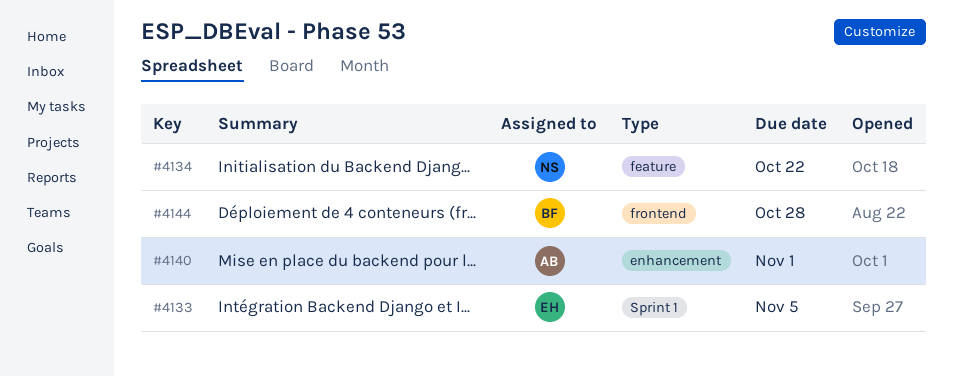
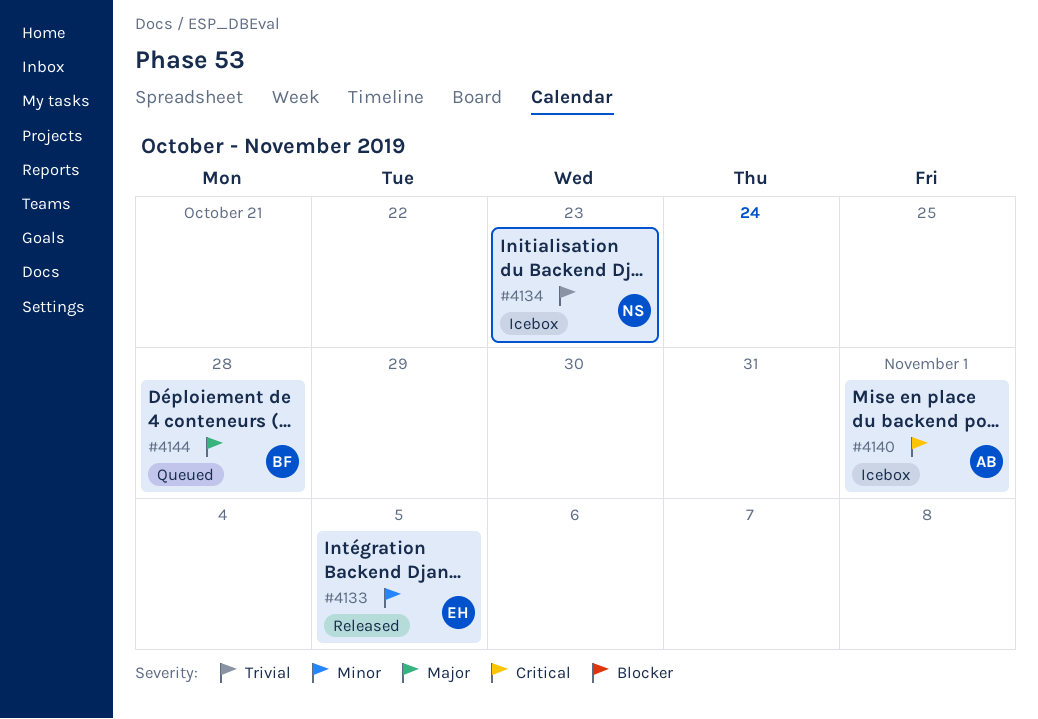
#4134, due: Oct 22 -> Oct 23

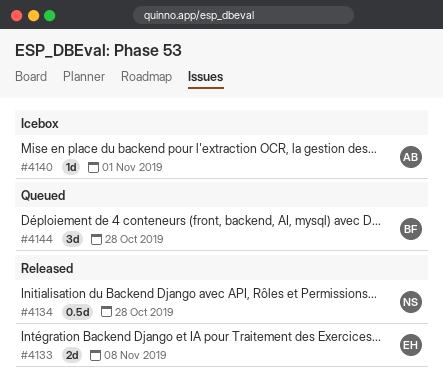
#4133, due: Nov 5 -> Nov 8
#4134, status: Icebox -> Released
#4134, due: Oct 23 -> Oct 28

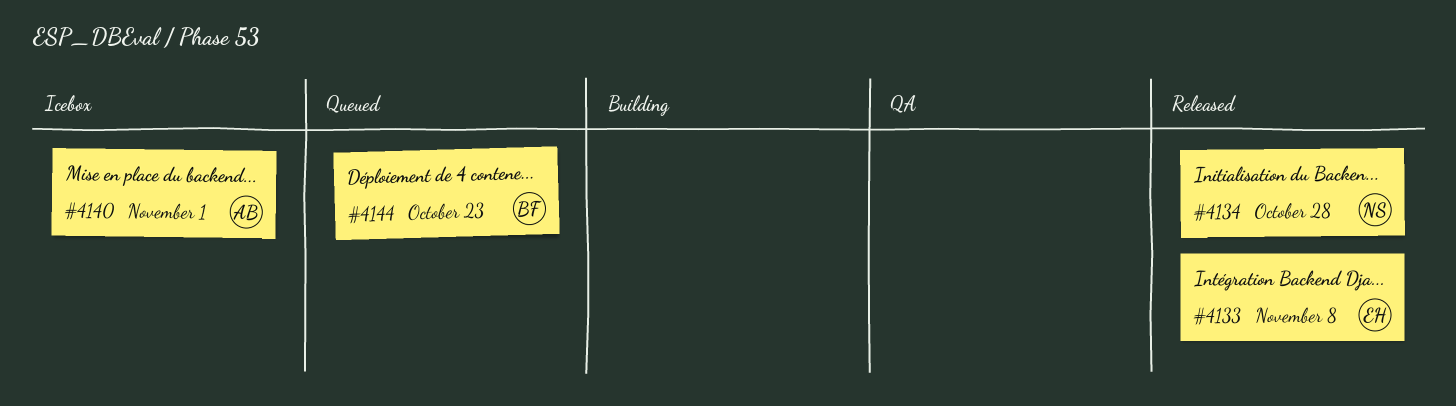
#4144, due: Oct 28 -> Oct 23

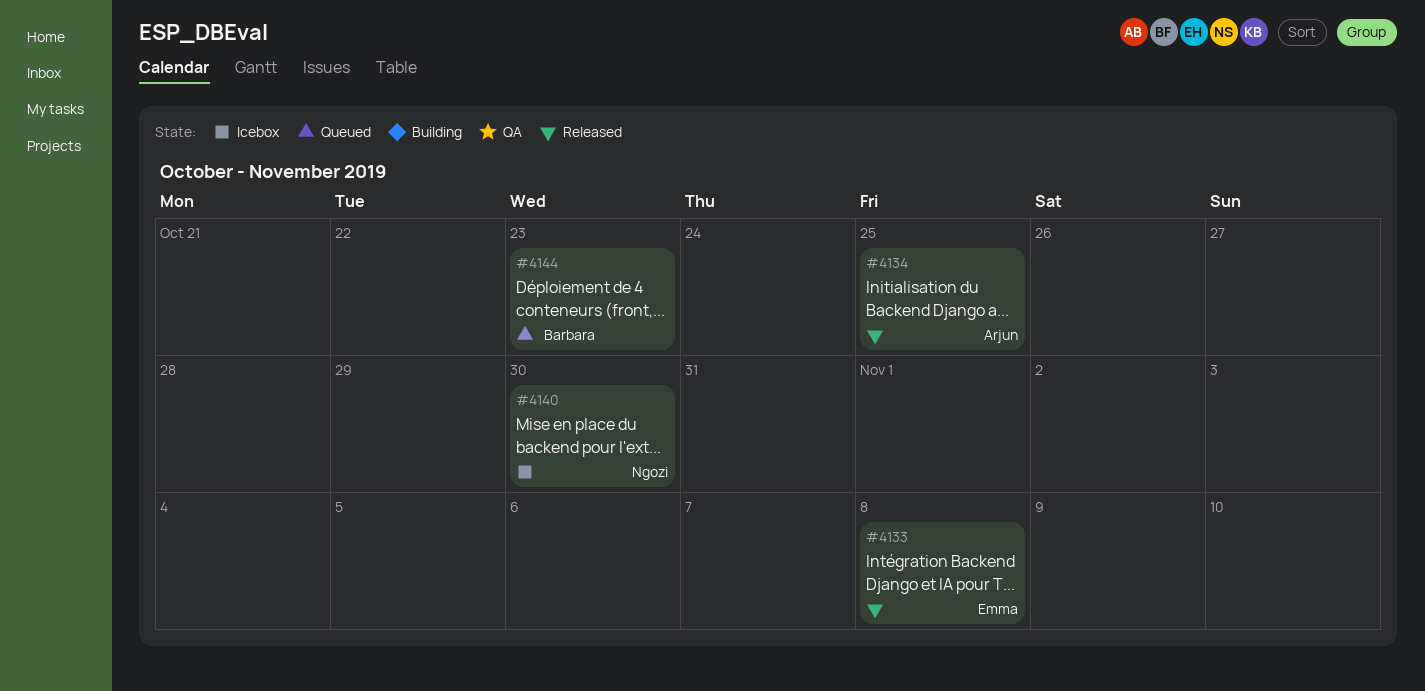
#4134, owner: Ngozi -> Arjun
#4134, due: Oct 28 -> Oct 25
#4140, owner: Arjun -> Ngozi
#4140, due: Nov 1 -> Oct 30

